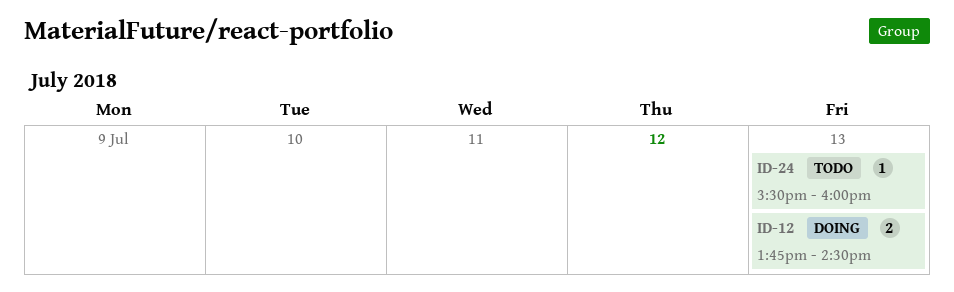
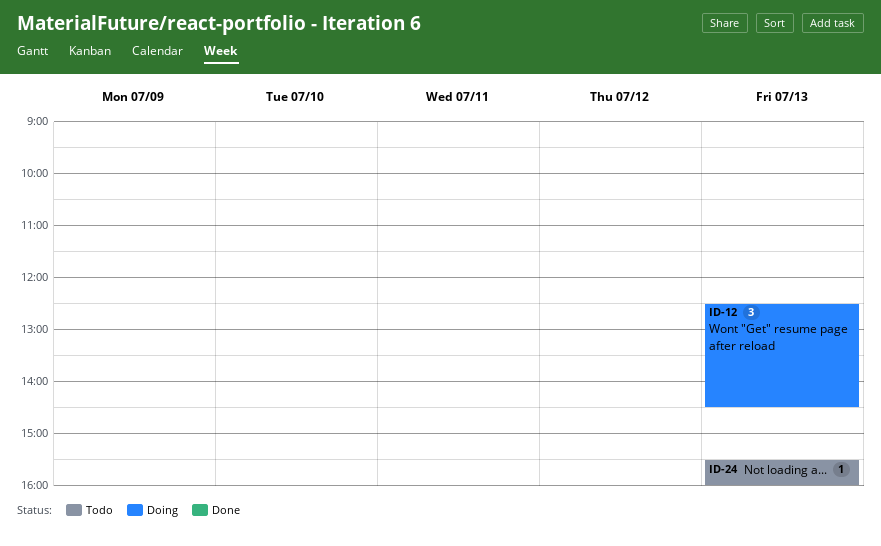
ID-12, estimate: 2 -> 3
ID-12, begins: 13:45 -> 12:30

